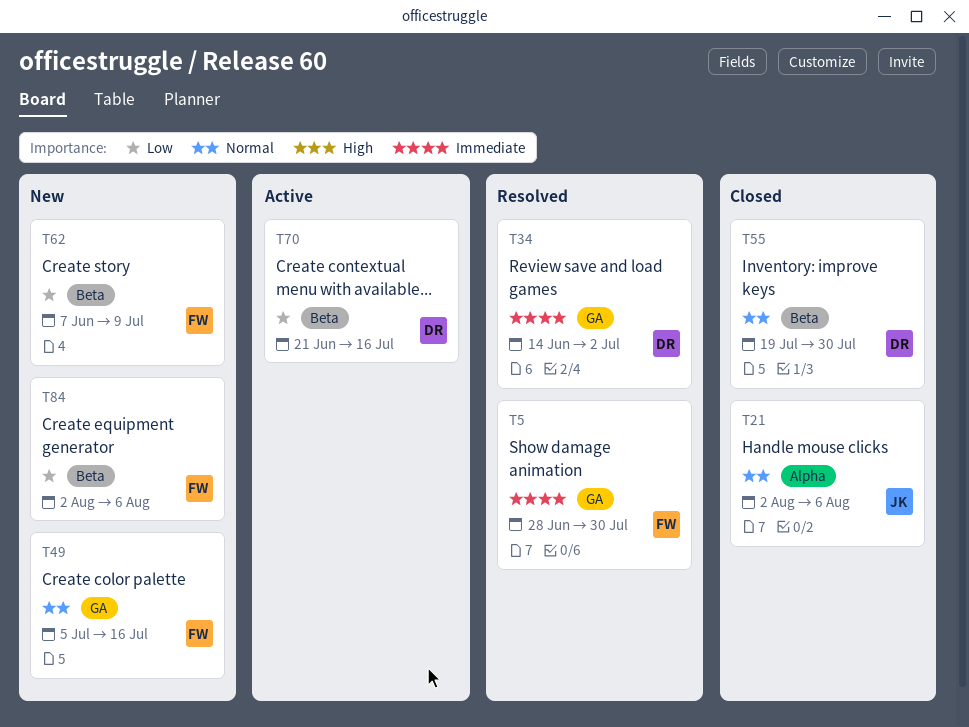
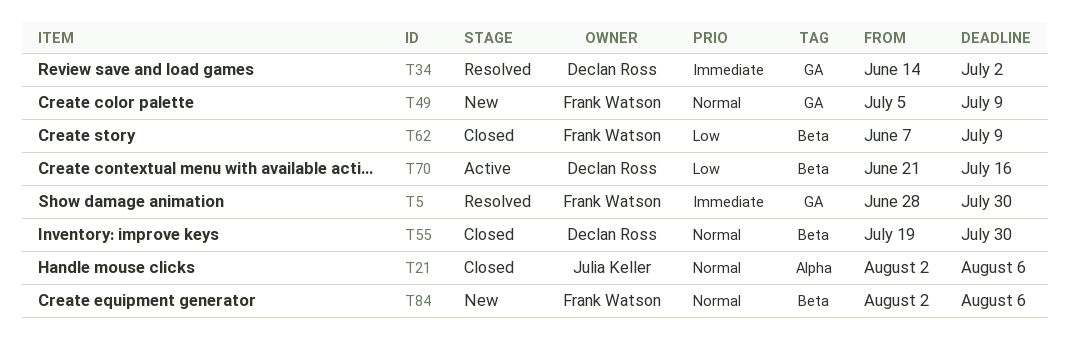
T49, due: Jul 16 -> Jul 9
T62, status: New -> Closed
T84, priority: Low -> Normal

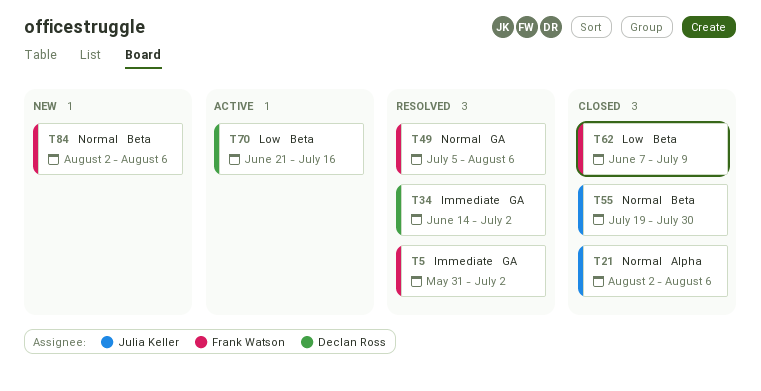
T5, start: Jun 28 -> May 31
T5, due: Jul 30 -> Jul 2
T49, status: New -> Resolved
T49, due: Jul 9 -> Aug 6
T55, owner: Declan Ross -> Julia Keller

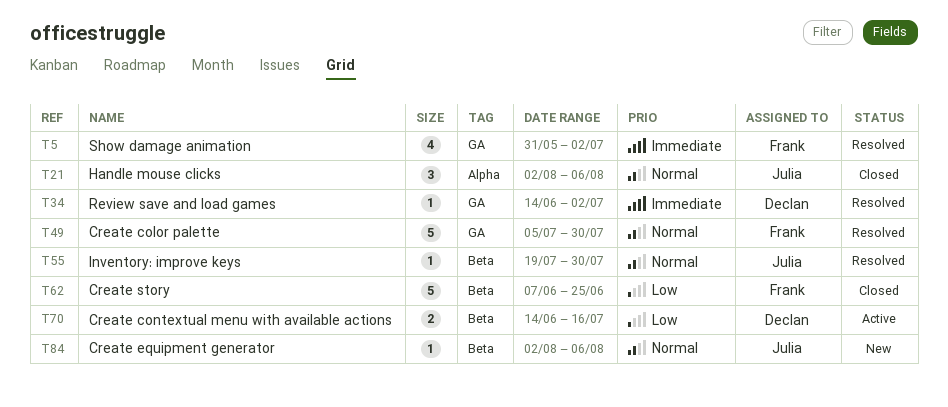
T49, due: Aug 6 -> Jul 30
T55, status: Closed -> Resolved
T62, due: Jul 9 -> Jun 25
T70, start: Jun 21 -> Jun 14
T84, owner: Frank Watson -> Julia Keller

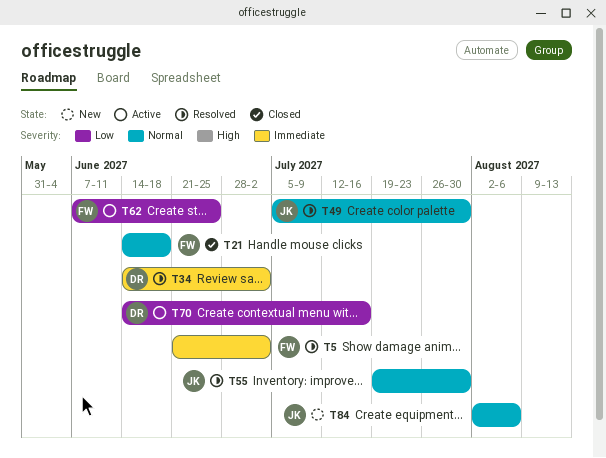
T5, start: May 31 -> Jun 21
T21, owner: Julia -> Frank
T21, start: Aug 2 -> Jun 14
T21, due: Aug 6 -> Jun 18
T49, owner: Frank -> Julia
T62, status: Closed -> Active

